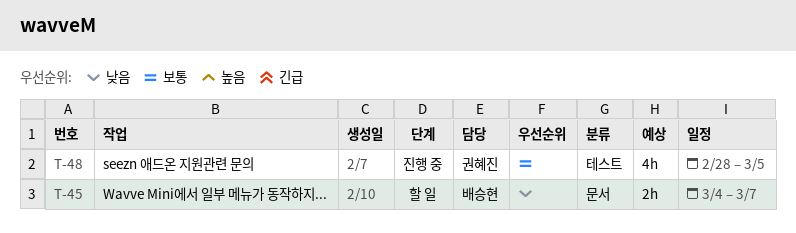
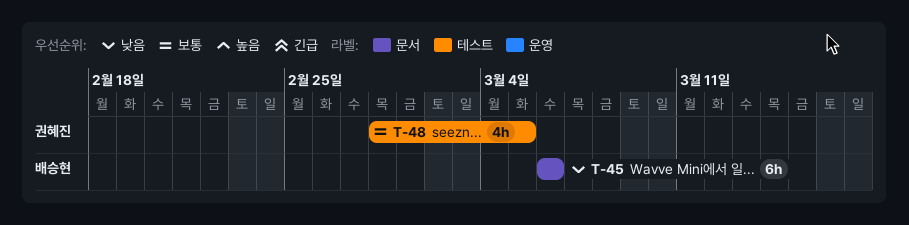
T-45, estimate: 2h -> 6h
T-45, start: Mar 4 -> Mar 6
T-45, due: Mar 7 -> Mar 6

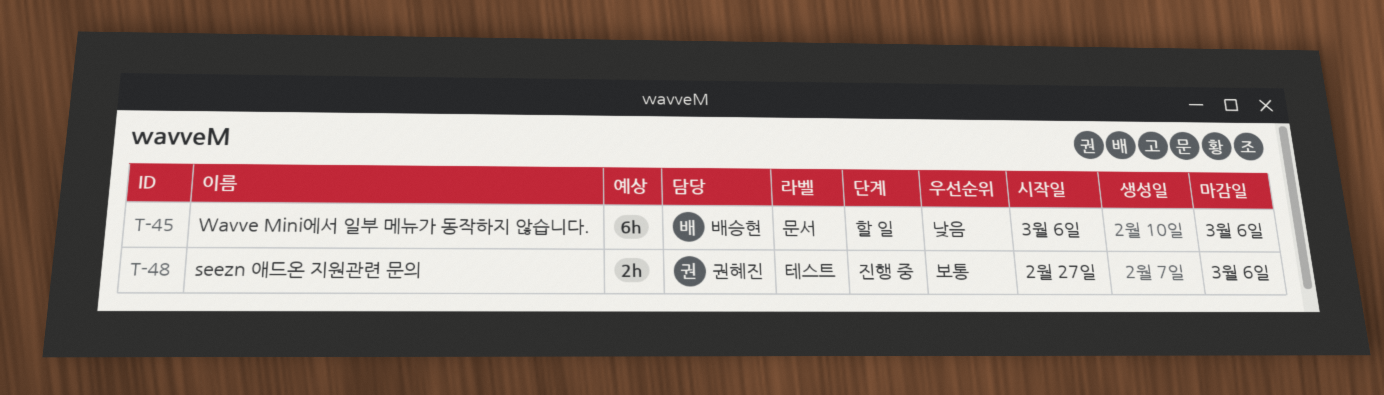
T-48, estimate: 4h -> 2h
T-48, start: Feb 28 -> Feb 27
T-48, due: Mar 5 -> Mar 6

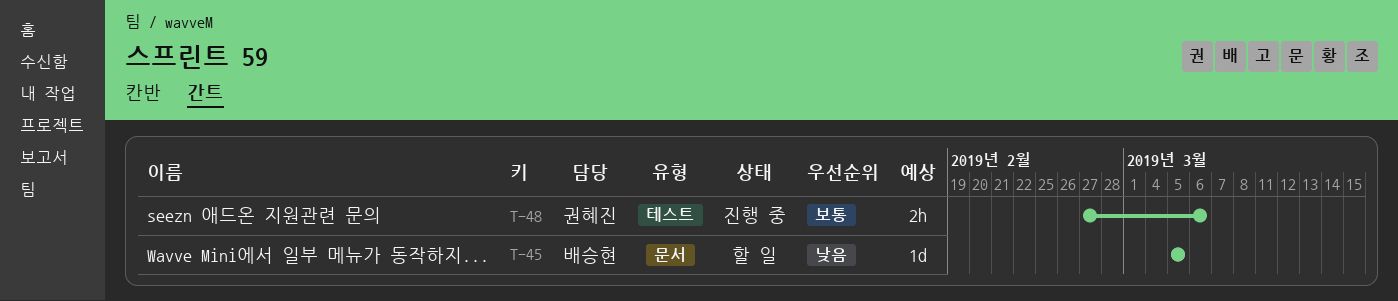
T-45, estimate: 6h -> 1d
T-45, start: Mar 6 -> Mar 5
T-45, due: Mar 6 -> Mar 5

